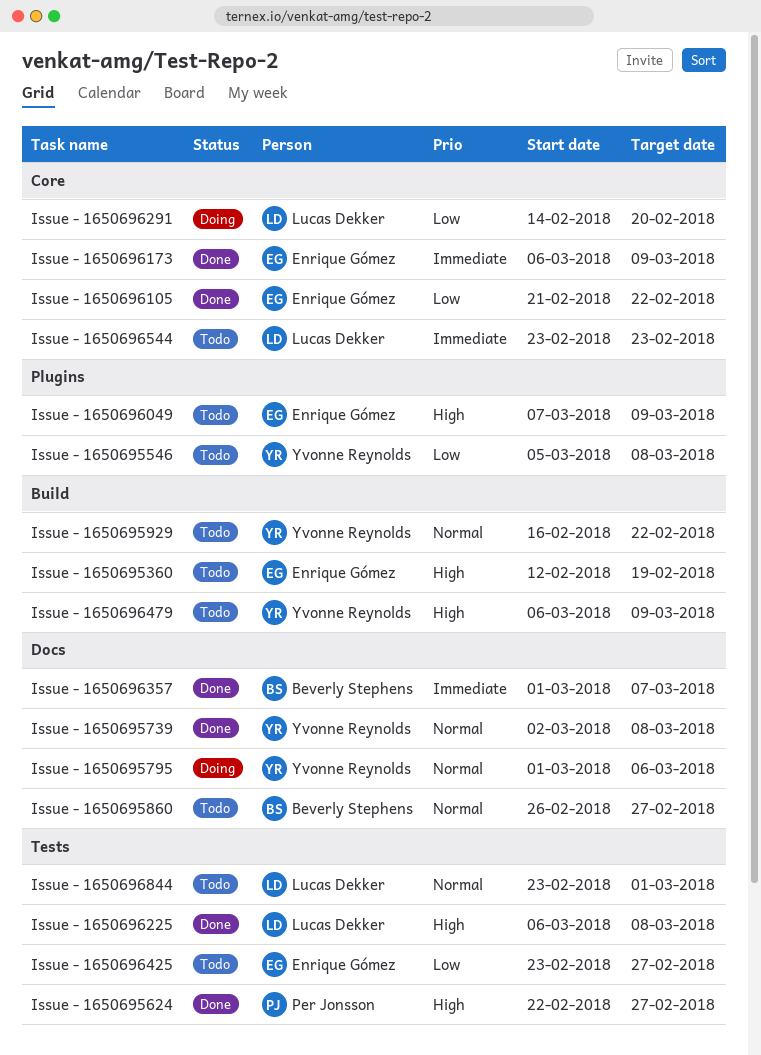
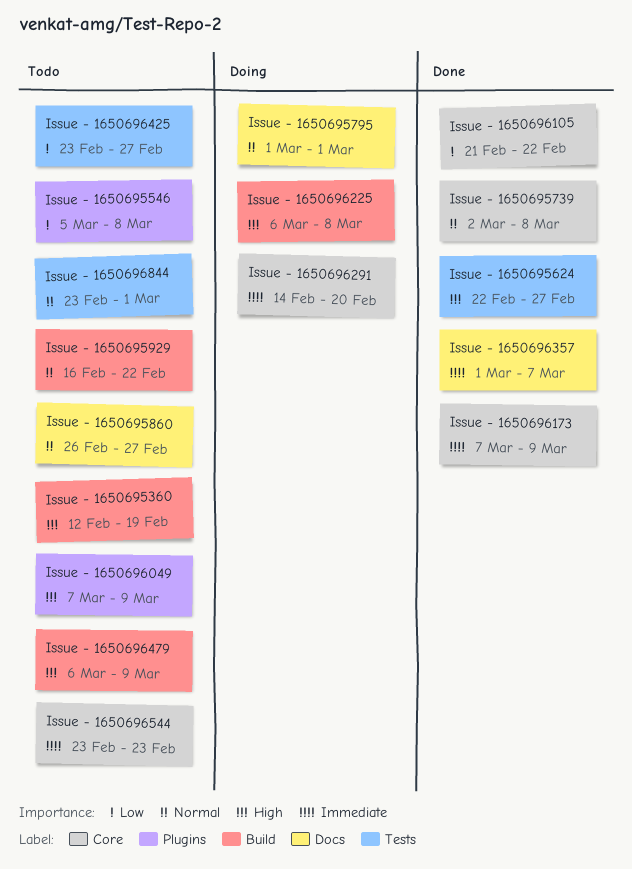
Issue - 1650695739, label: Docs -> Core
Issue - 1650695795, due: Mar 6 -> Mar 1
Issue - 1650696173, start: Mar 6 -> Mar 7
Issue - 1650696225, status: Done -> Doing
Issue - 1650696225, label: Tests -> Build
Issue - 1650696291, priority: Low -> Immediate

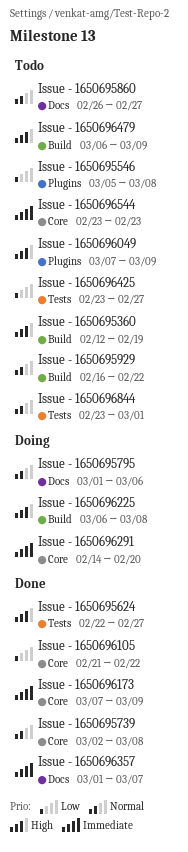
Issue - 1650695795, due: Mar 1 -> Mar 6

